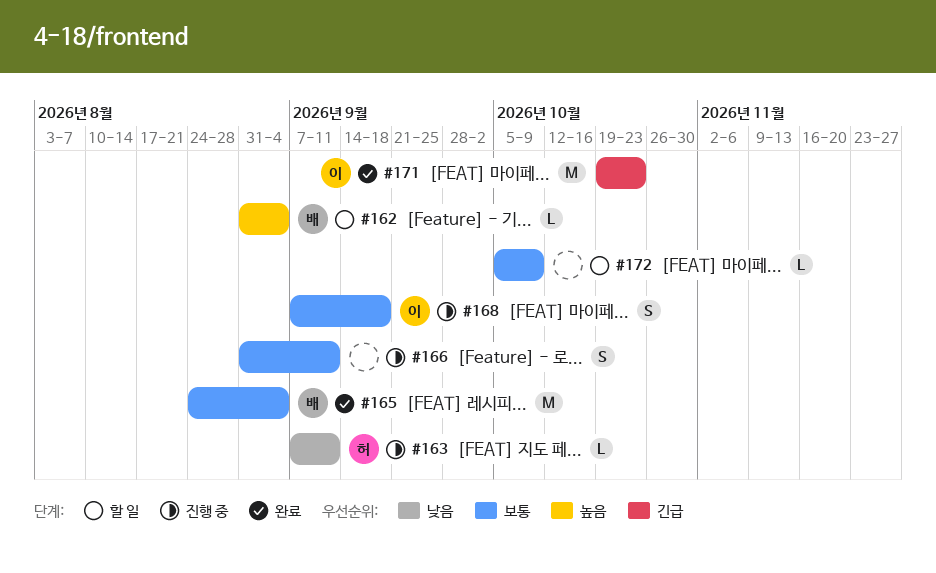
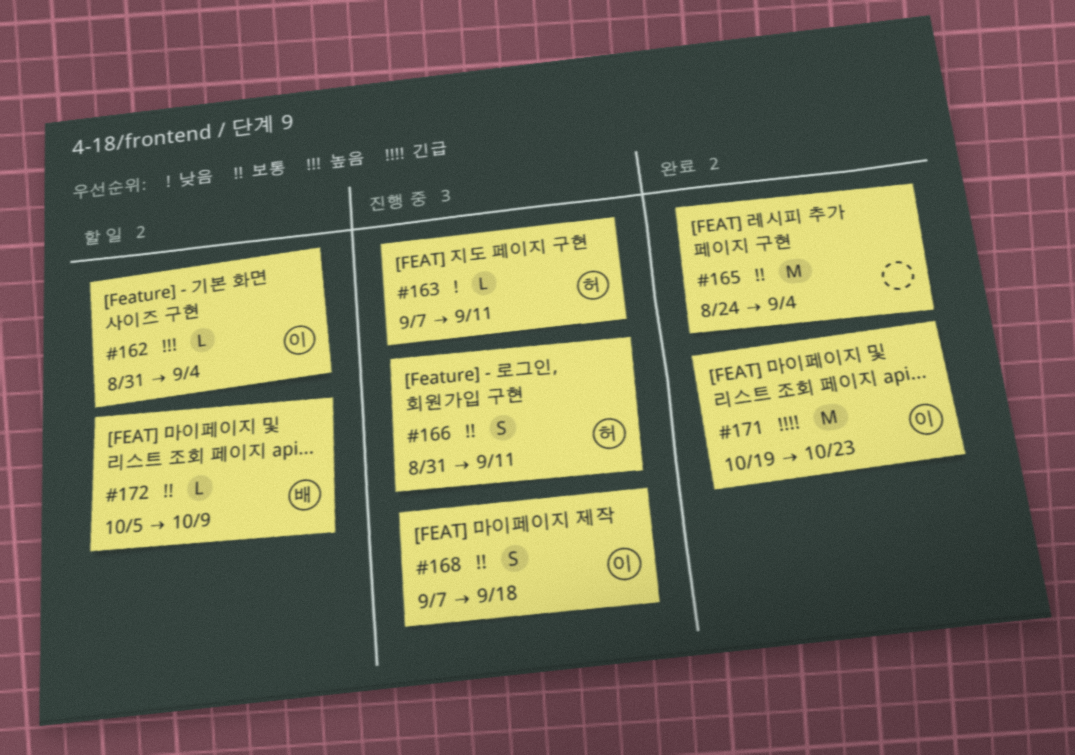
#162, owner: 배 -> 이
#165, owner: 배 -> none
#166, owner: none -> 허
#172, owner: none -> 배

